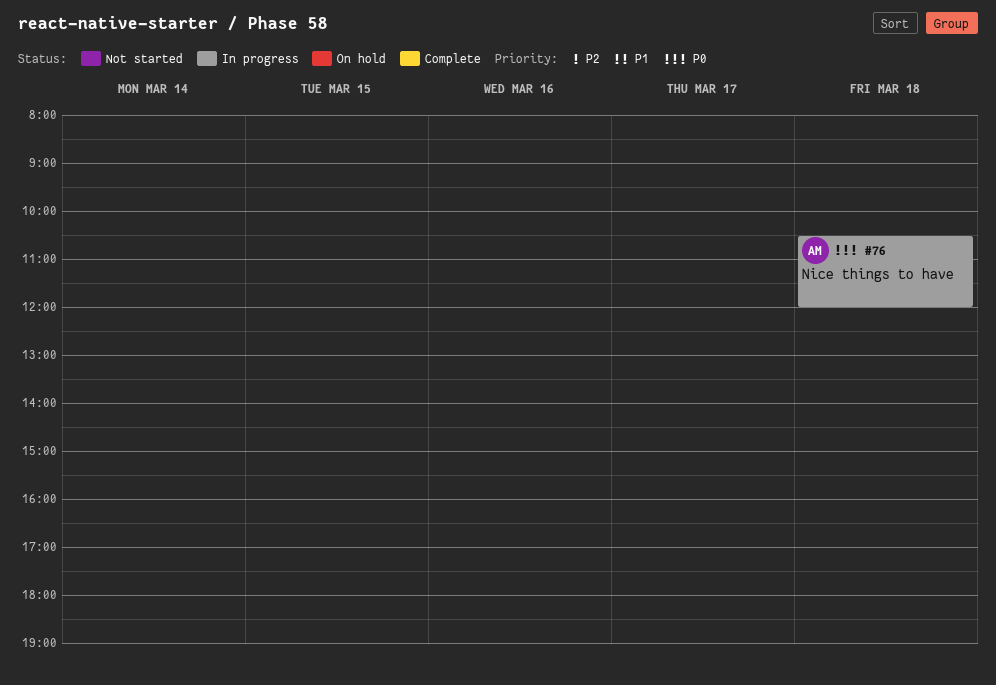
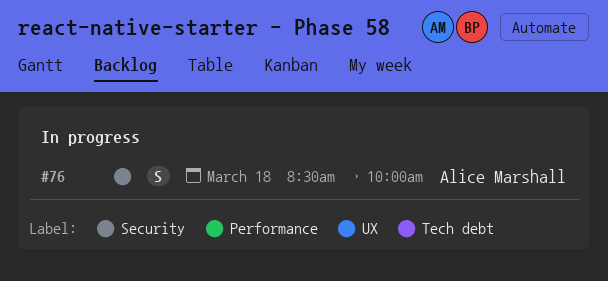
#76, begins: 10:30 -> 08:30
#76, ends: 12:00 -> 10:00

